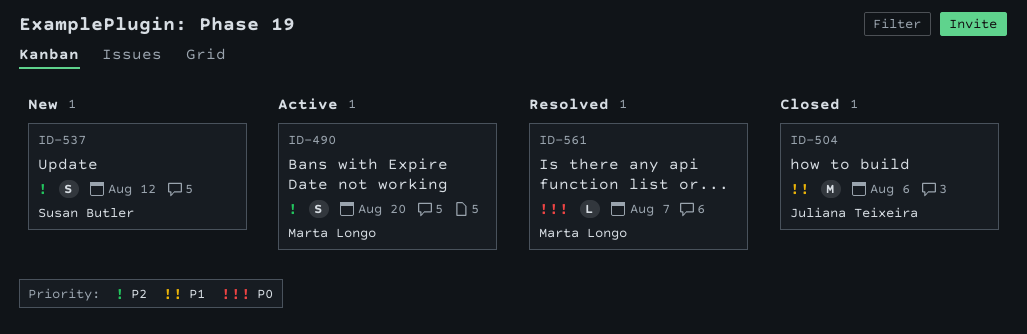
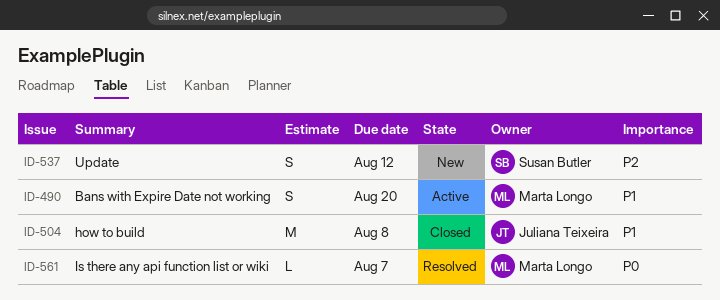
ID-490, priority: P2 -> P1
ID-504, due: Aug 6 -> Aug 8

